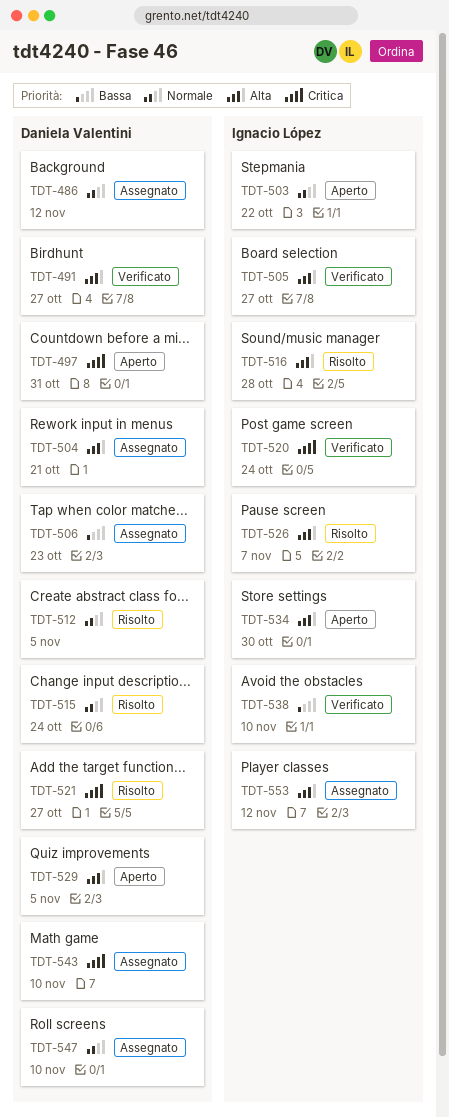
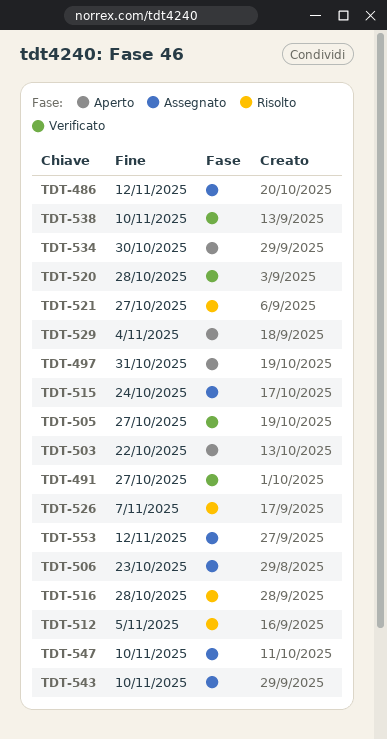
TDT-504: present -> none
TDT-515, status: Risolto -> Assegnato
TDT-520, due: Oct 24 -> Oct 28
TDT-529, due: Nov 5 -> Nov 4

